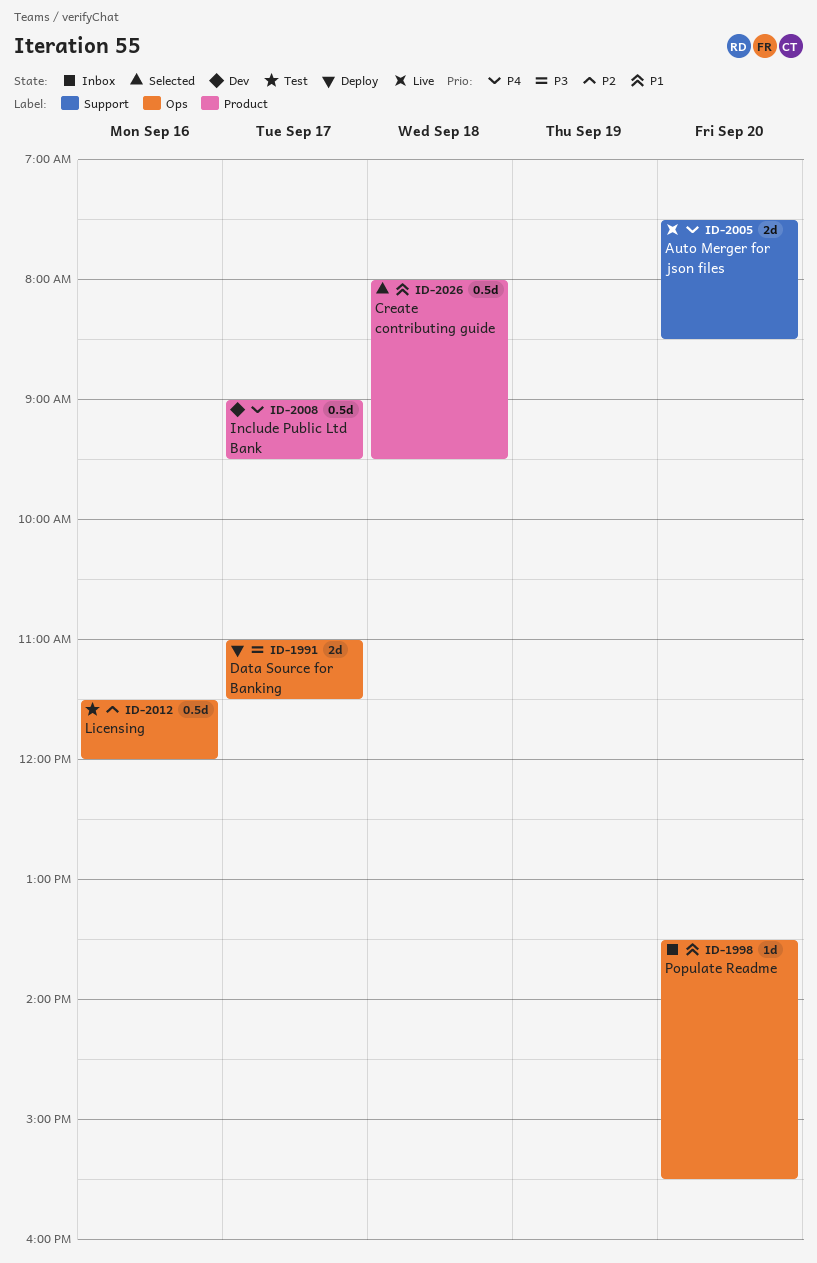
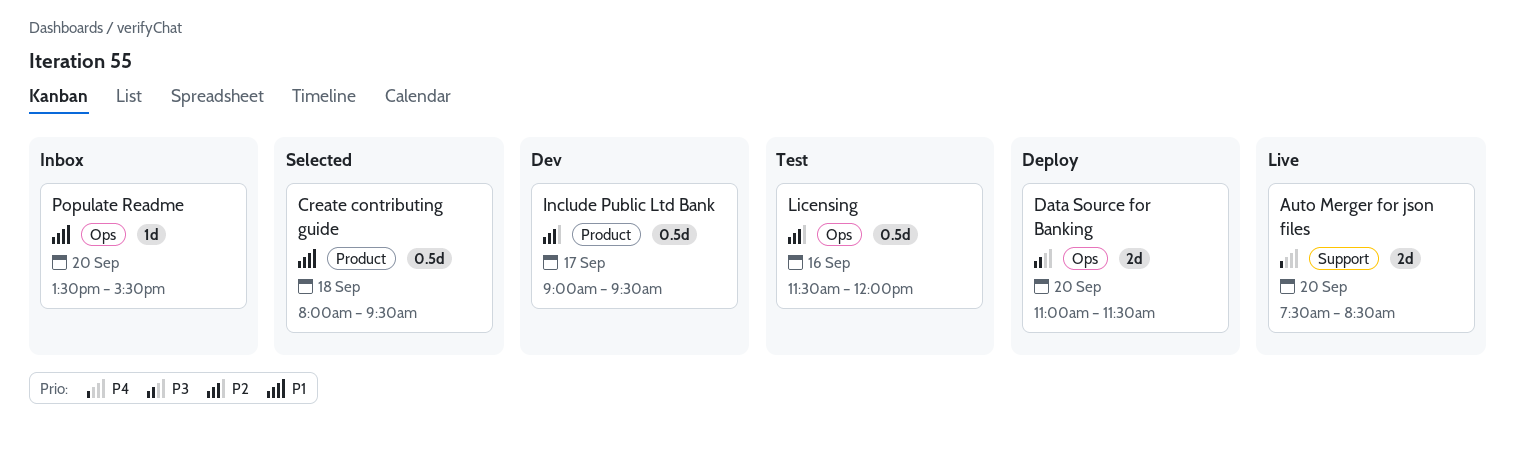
Data Source for Banking, day: Sep 17 -> Sep 20
Include Public Ltd Bank, priority: P4 -> P2

